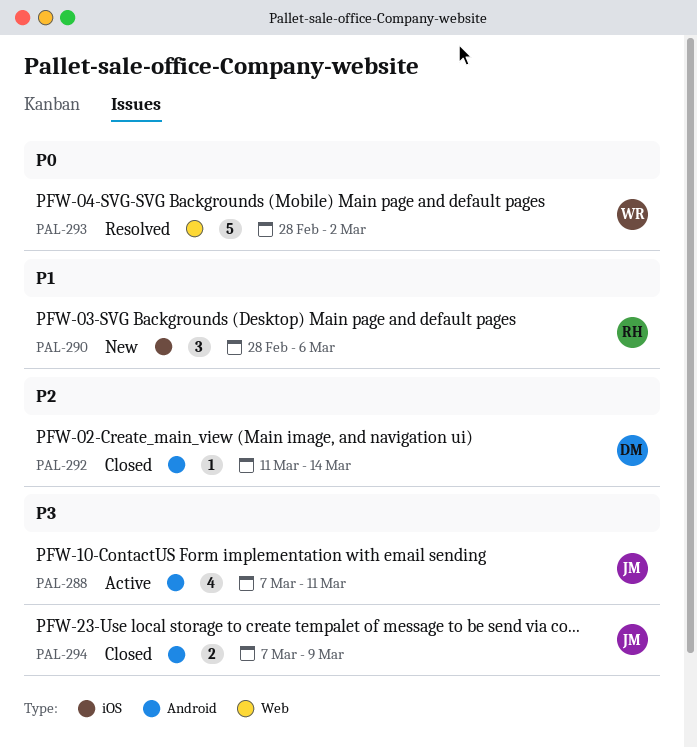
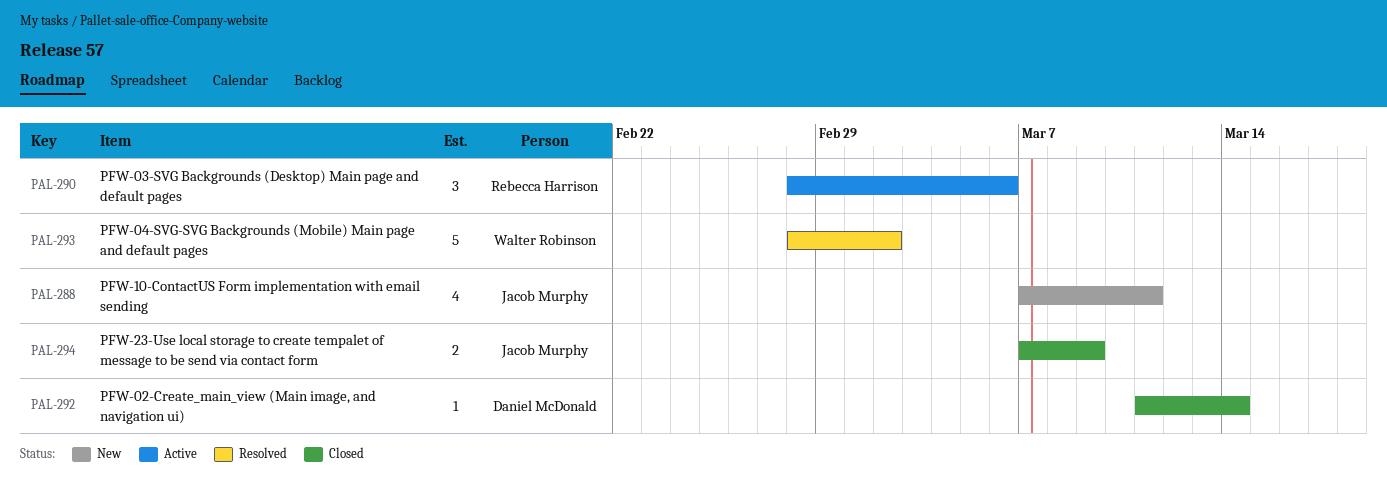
PAL-288, status: Active -> New
PAL-290, status: New -> Active

